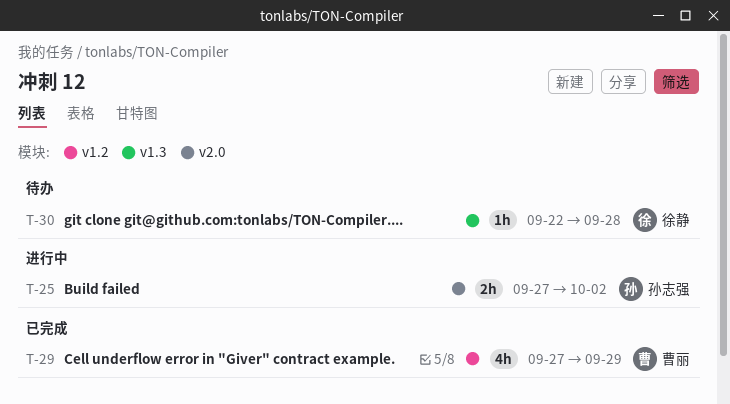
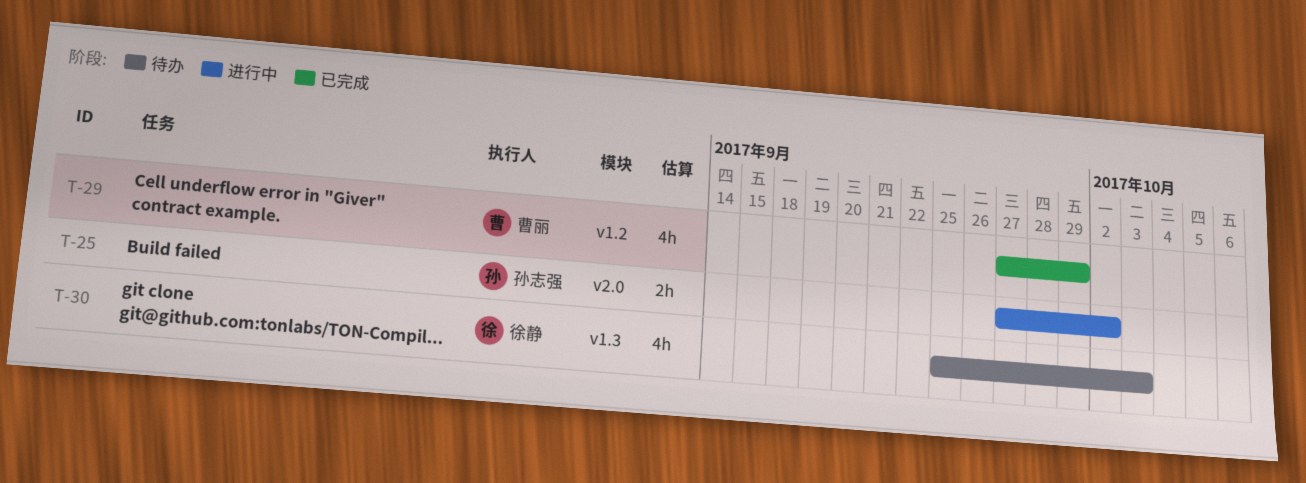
T-30, estimate: 1h -> 4h
T-30, start: Sep 22 -> Sep 25
T-30, due: Sep 28 -> Oct 3

